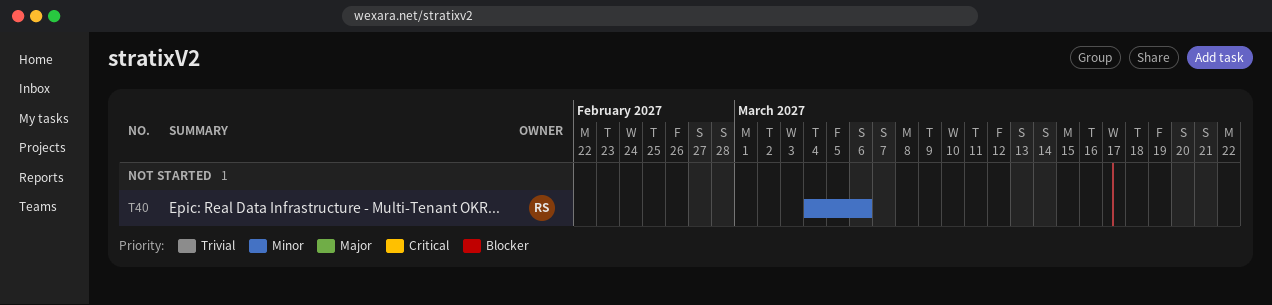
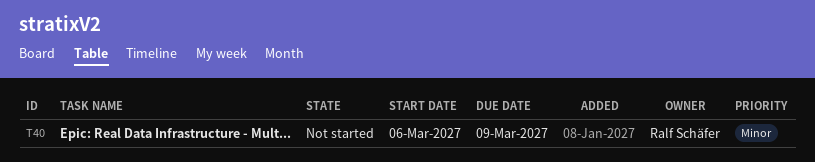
T40, start: Mar 4 -> Mar 6
T40, due: Mar 6 -> Mar 9

